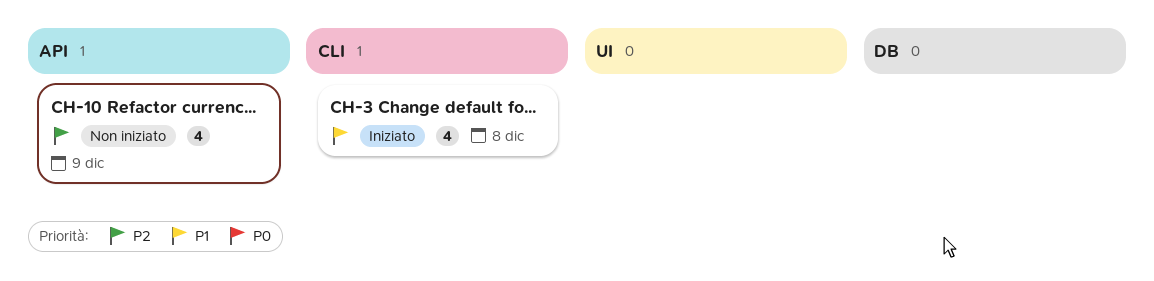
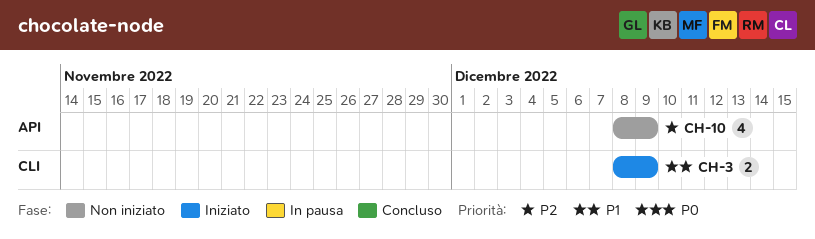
CH-3, estimate: 4 -> 2
CH-3, due: Dec 8 -> Dec 9

